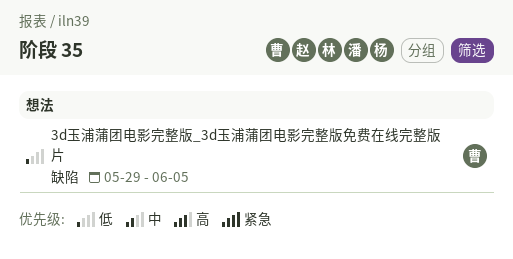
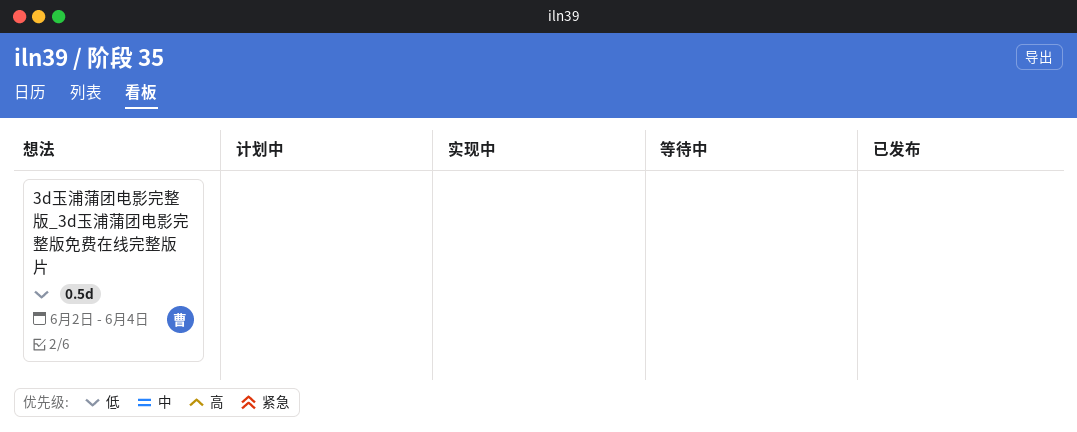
3d玉浦蒲团电影完整版_3d玉浦蒲团电影完整版免费在线完整版片, start: May 29 -> Jun 2
3d玉浦蒲团电影完整版_3d玉浦蒲团电影完整版免费在线完整版片, due: Jun 5 -> Jun 4

